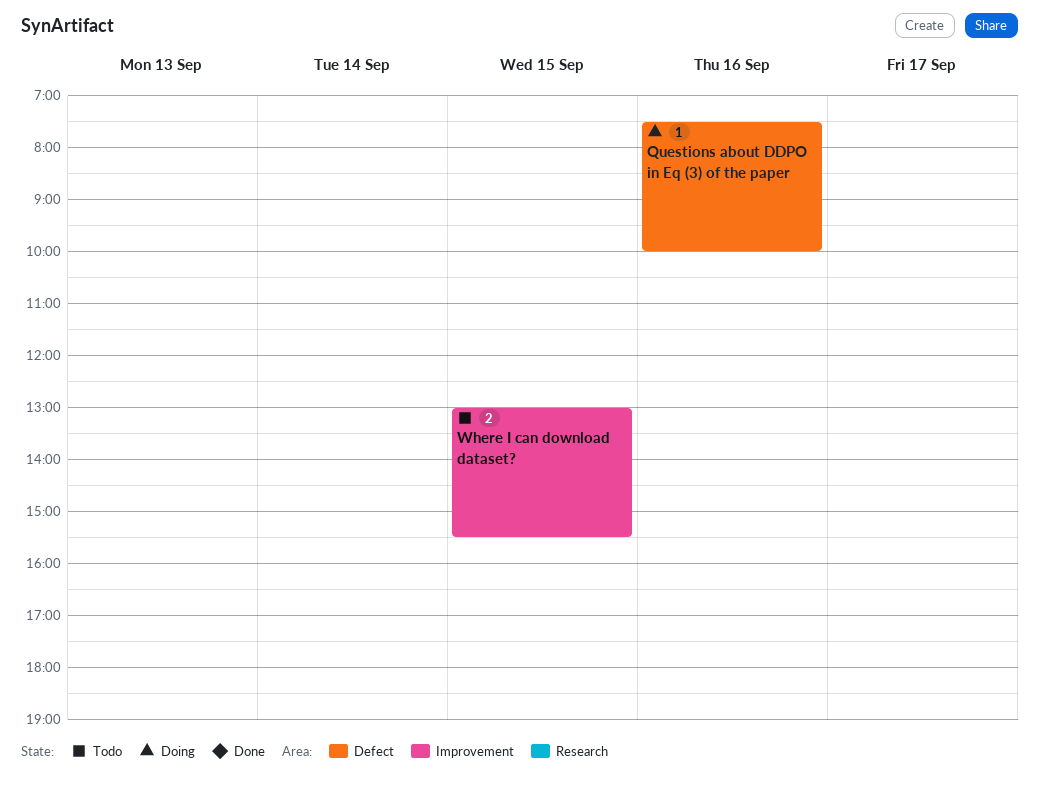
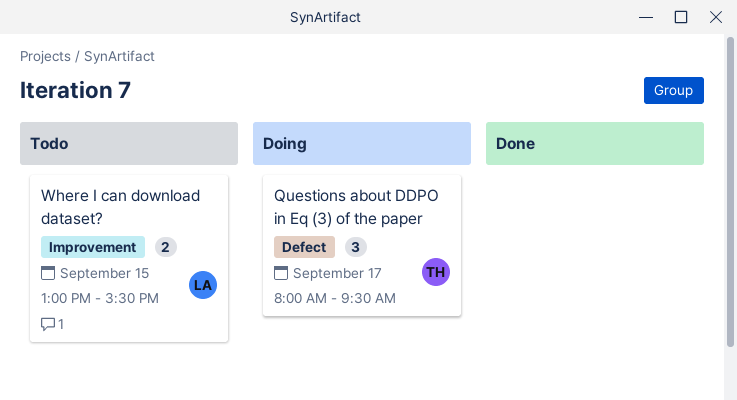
Questions about DDPO in Eq (3) of the paper, estimate: 1 -> 3
Questions about DDPO in Eq (3) of the paper, day: Sep 16 -> Sep 17
Questions about DDPO in Eq (3) of the paper, begins: 07:30 -> 08:00
Questions about DDPO in Eq (3) of the paper, ends: 10:00 -> 09:30

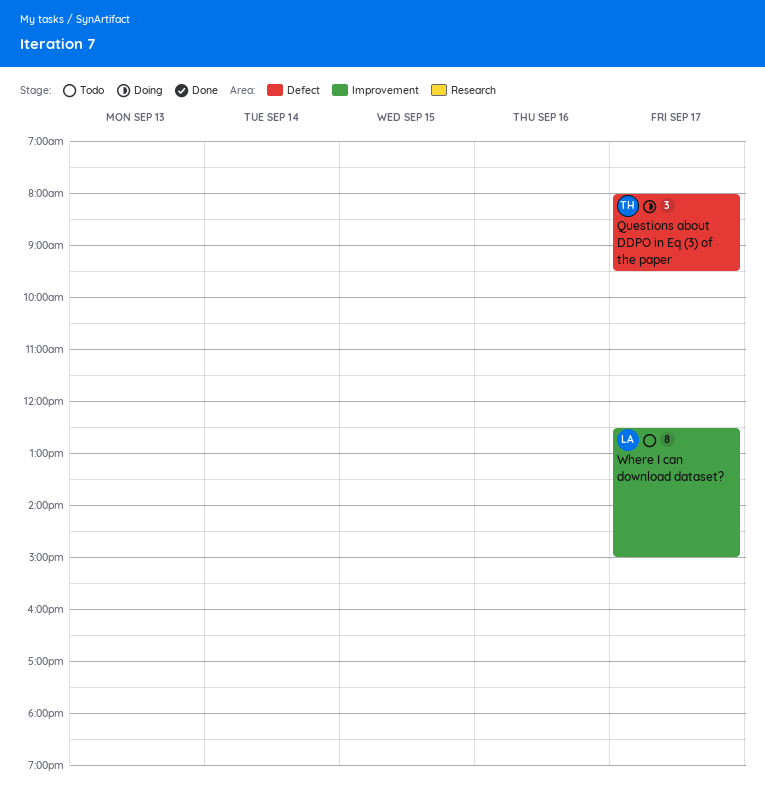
Where I can download dataset?, estimate: 2 -> 8
Where I can download dataset?, day: Sep 15 -> Sep 17
Where I can download dataset?, begins: 13:00 -> 12:30
Where I can download dataset?, ends: 15:30 -> 15:00

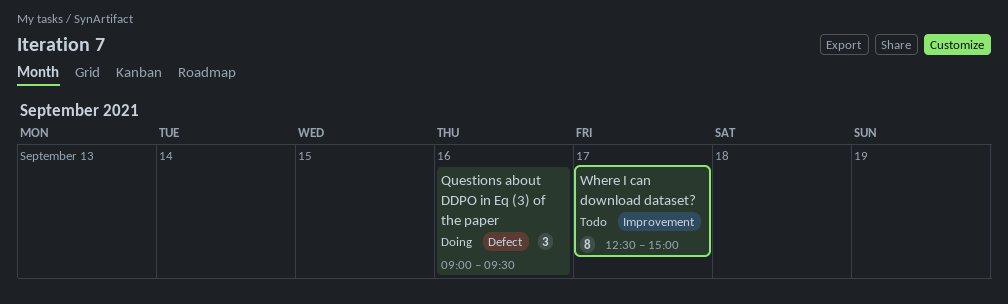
Questions about DDPO in Eq (3) of the paper, day: Sep 17 -> Sep 16
Questions about DDPO in Eq (3) of the paper, begins: 08:00 -> 09:00

